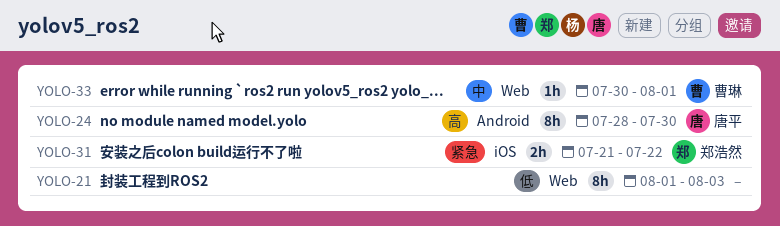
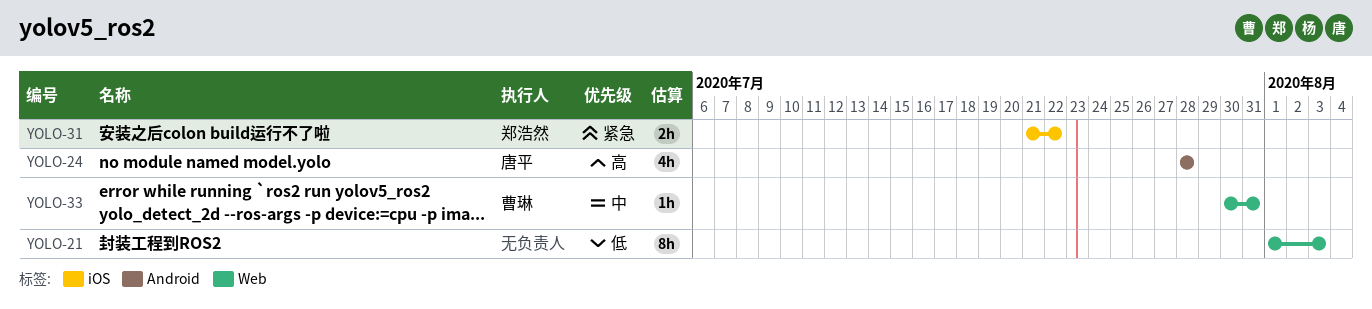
YOLO-24, estimate: 8h -> 4h
YOLO-24, due: Jul 30 -> Jul 28
YOLO-33, due: Aug 1 -> Jul 31

